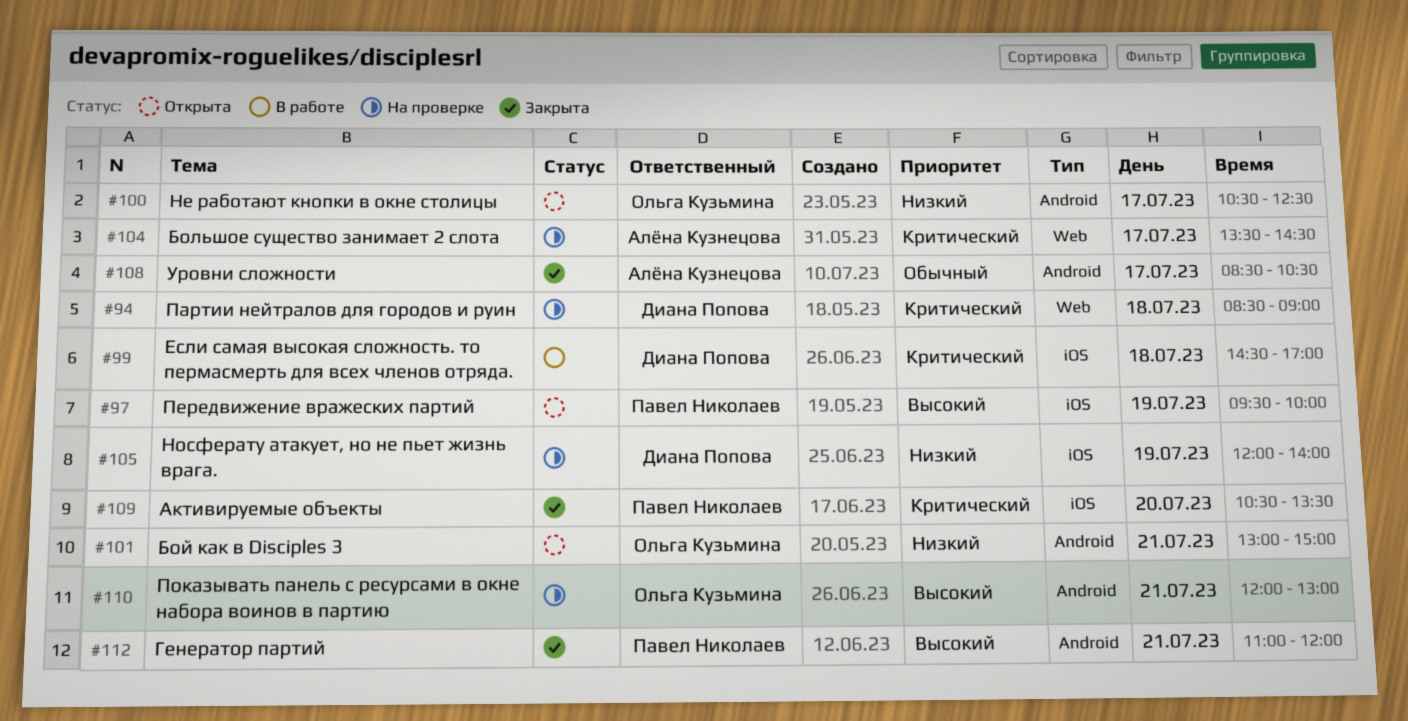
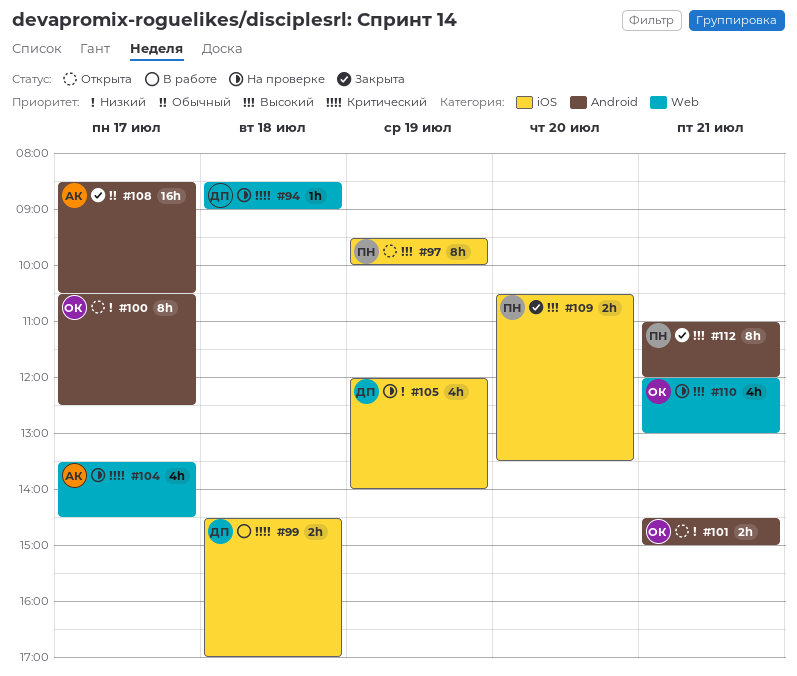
#101, begins: 13:00 -> 14:30
#109, priority: Критический -> Высокий
#110, label: Android -> Web

